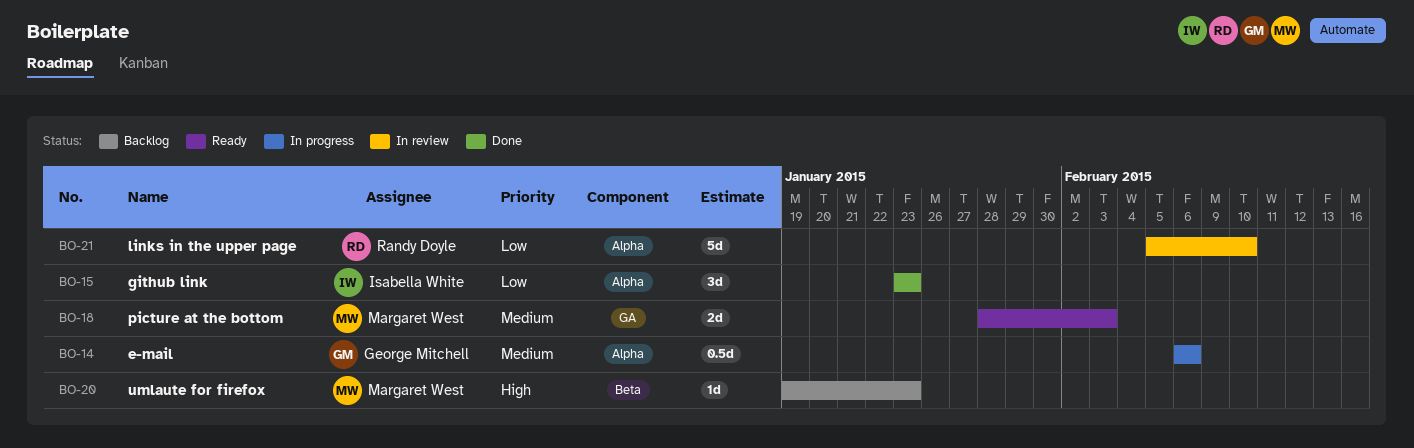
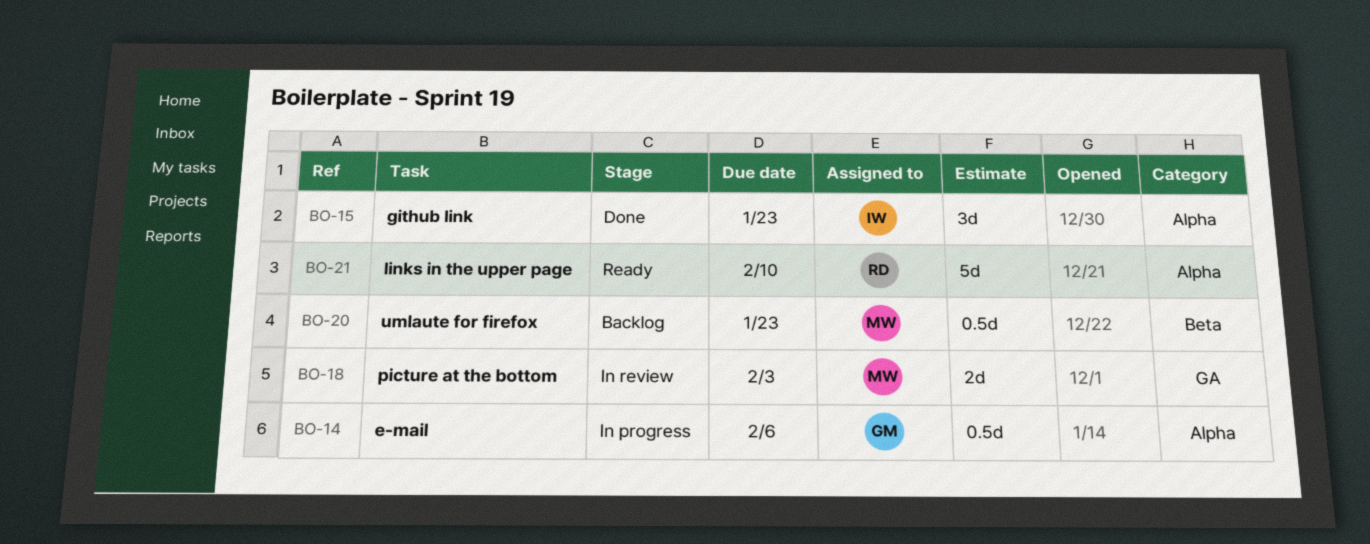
BO-18, status: Ready -> In review
BO-20, estimate: 1d -> 0.5d
BO-21, status: In review -> Ready

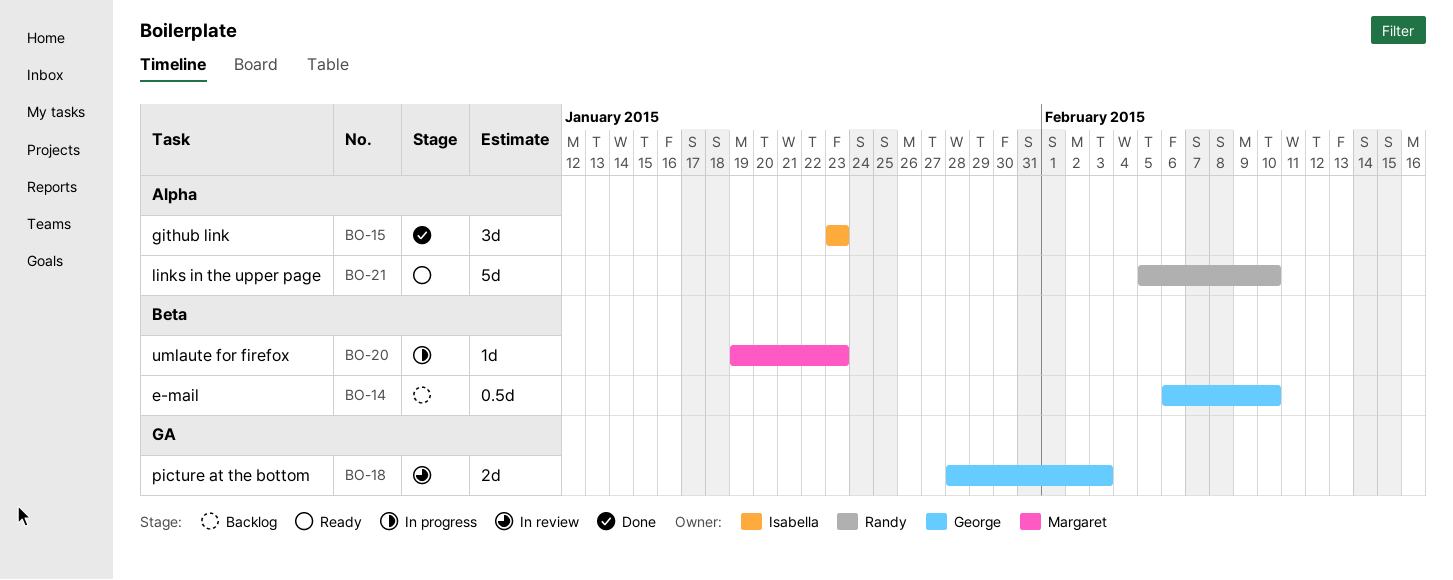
BO-14, status: In progress -> Backlog
BO-14, label: Alpha -> Beta
BO-14, due: Feb 6 -> Feb 10
BO-18, owner: Margaret -> George
BO-20, status: Backlog -> In progress
BO-20, estimate: 0.5d -> 1d

